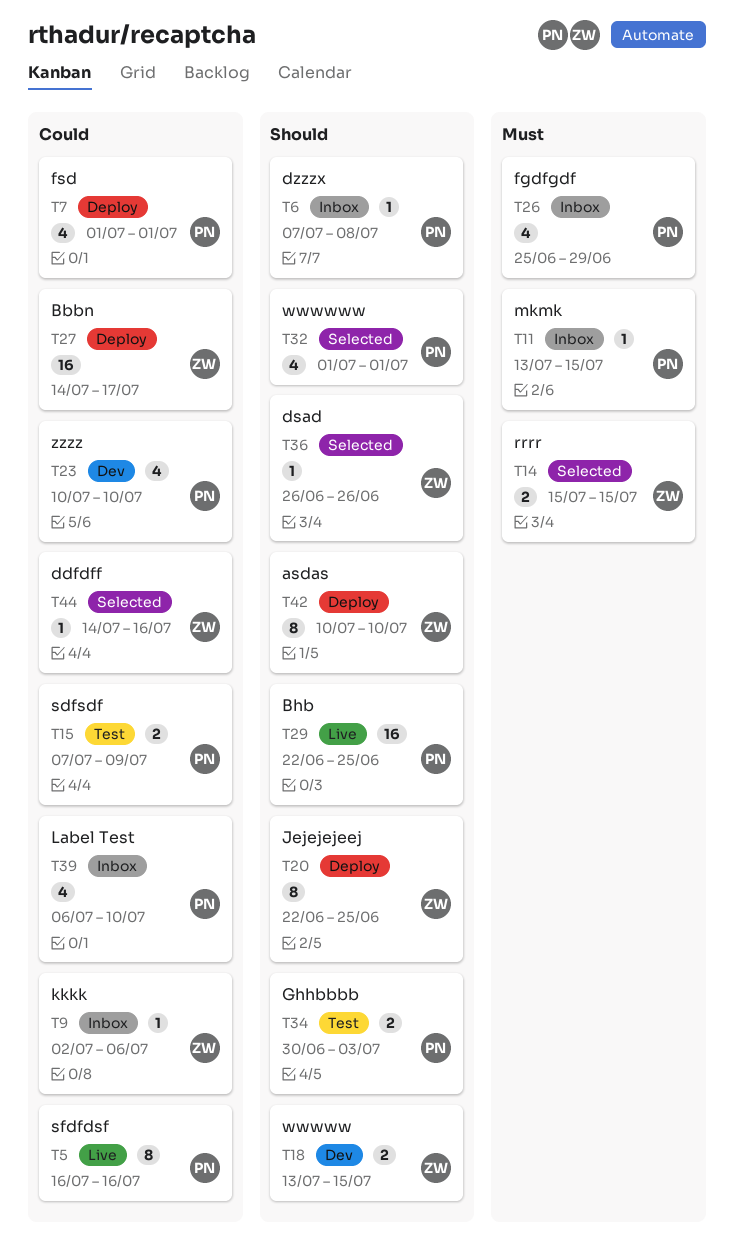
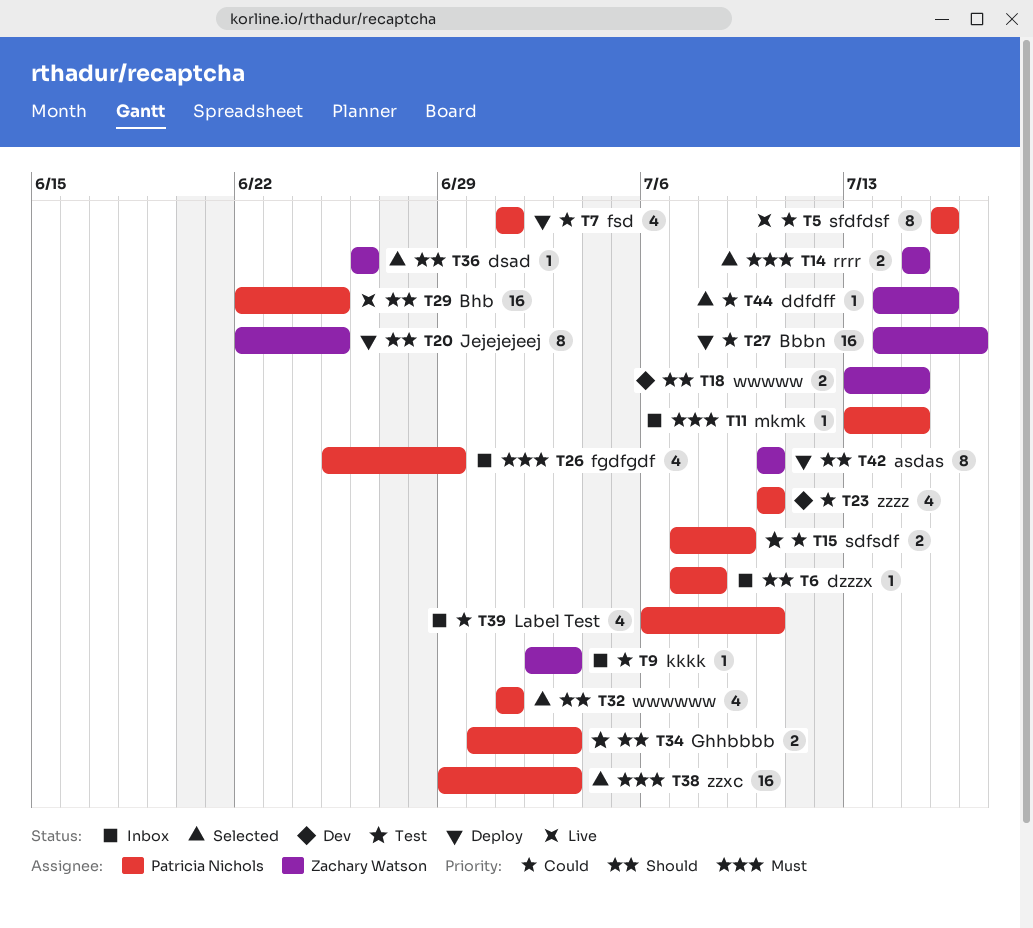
T9, due: Jul 6 -> Jul 3
T38: none -> present

